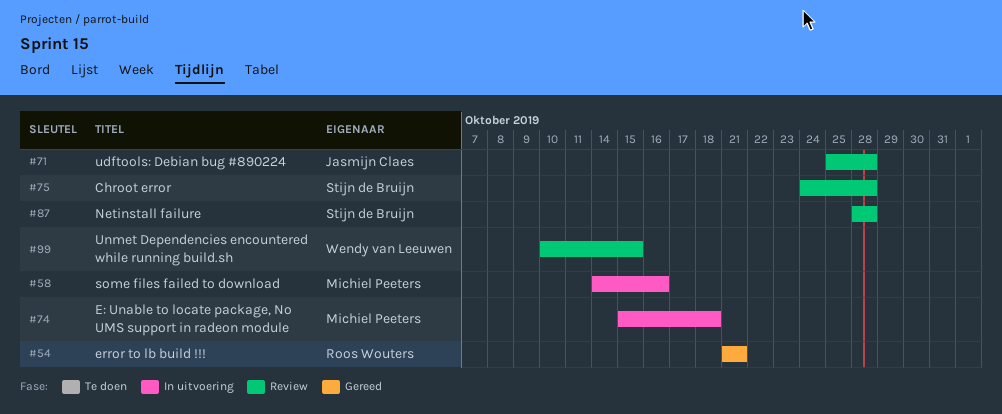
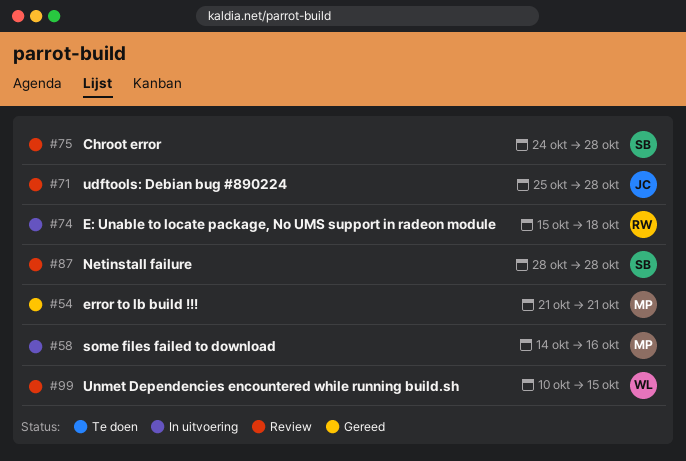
#54, owner: Roos Wouters -> Michiel Peeters
#74, owner: Michiel Peeters -> Roos Wouters

